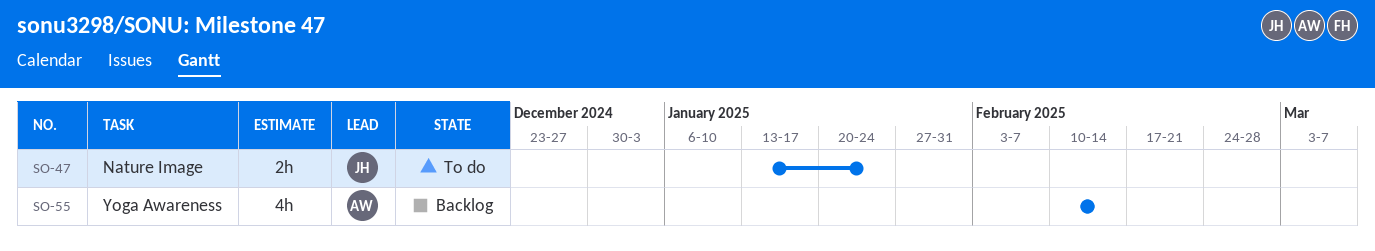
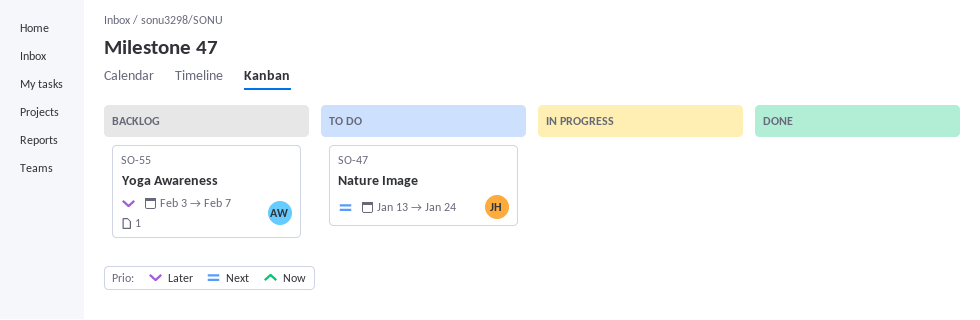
SO-55, start: Feb 10 -> Feb 3
SO-55, due: Feb 14 -> Feb 7

